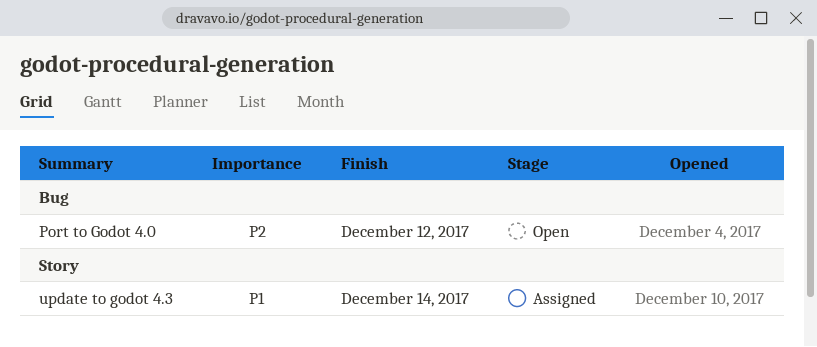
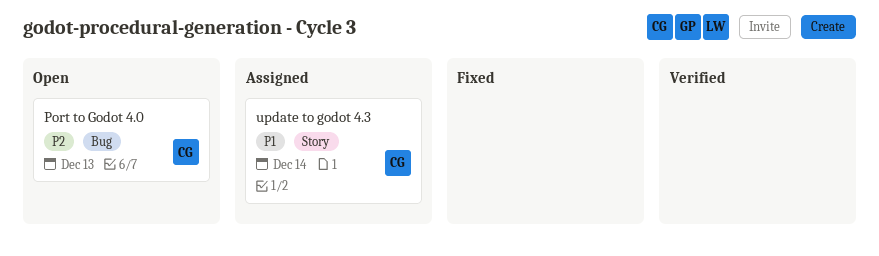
Port to Godot 4.0, due: Dec 12 -> Dec 13

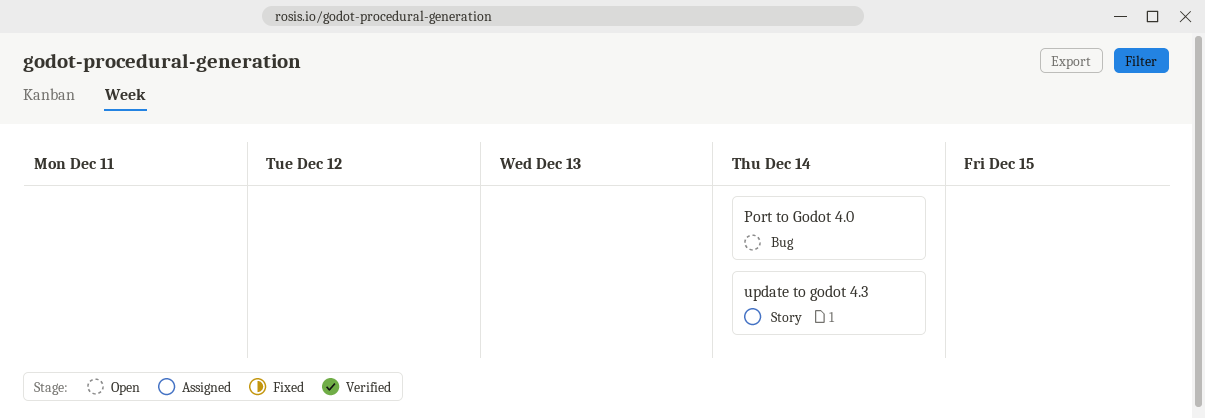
Port to Godot 4.0, due: Dec 13 -> Dec 14

